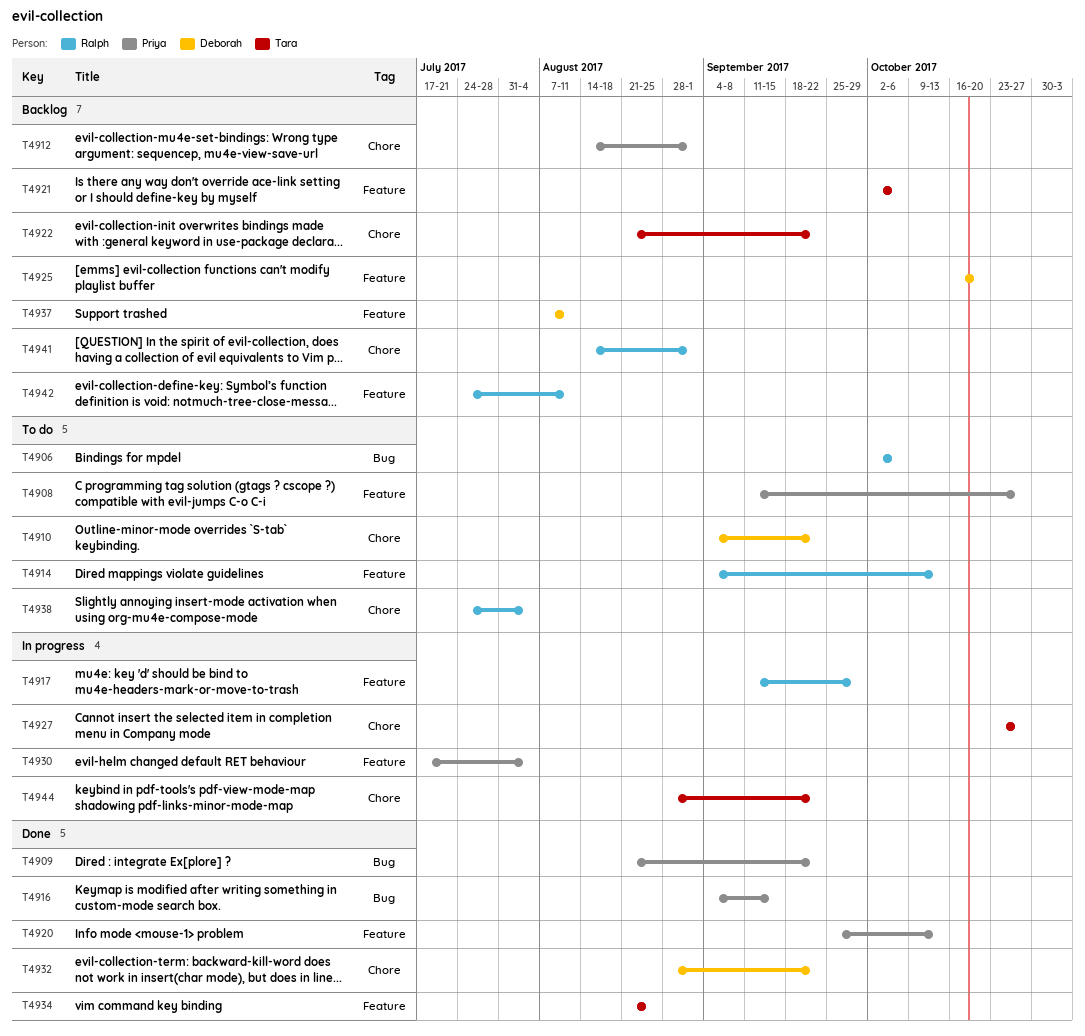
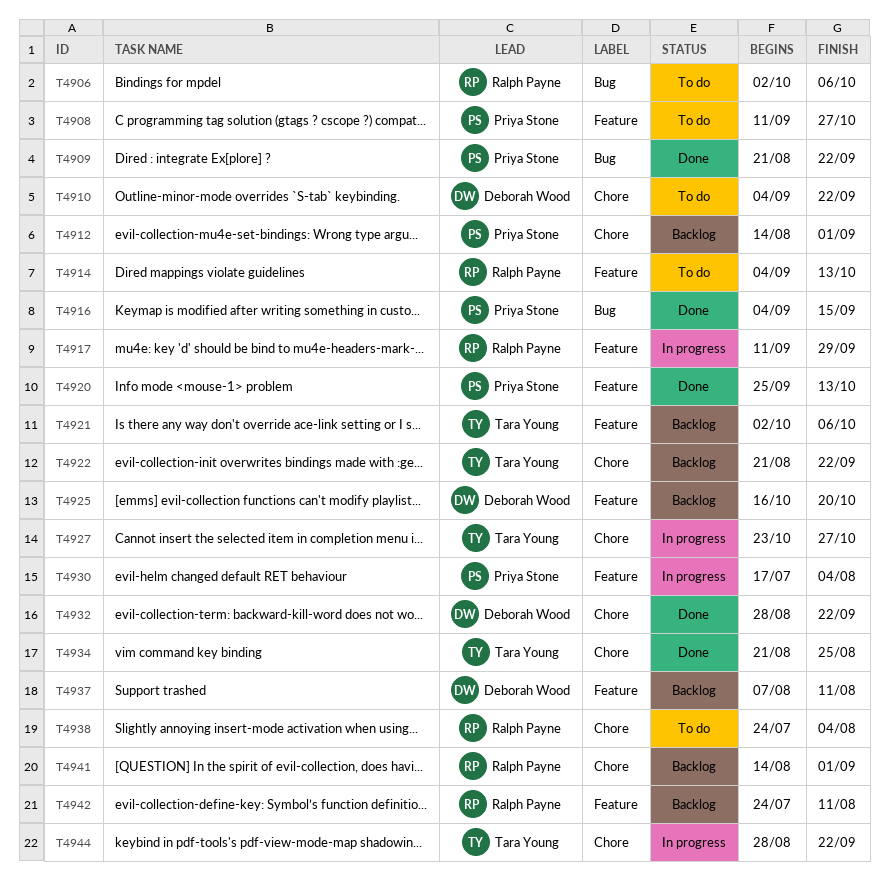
T4934, label: Feature -> Chore

